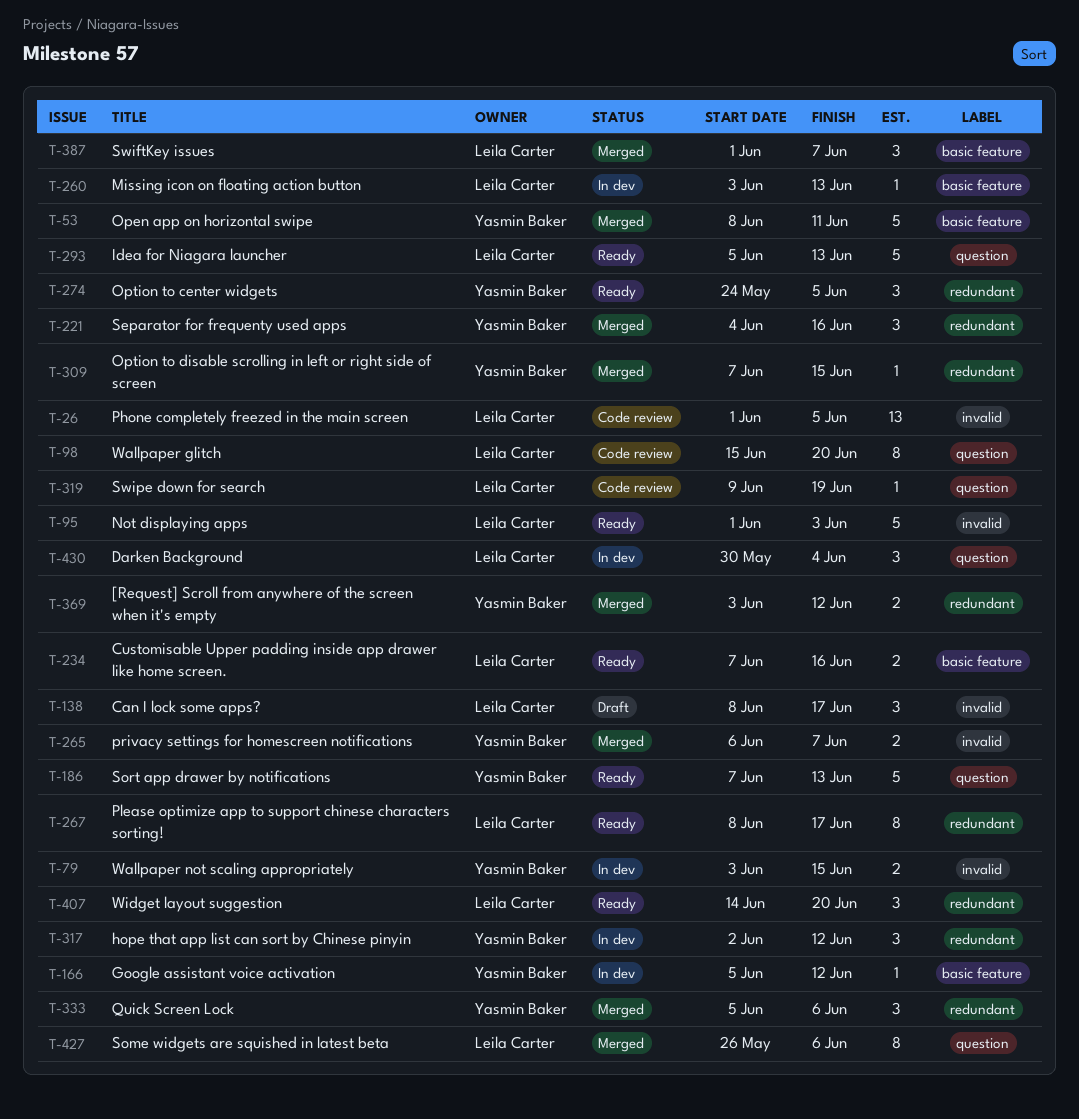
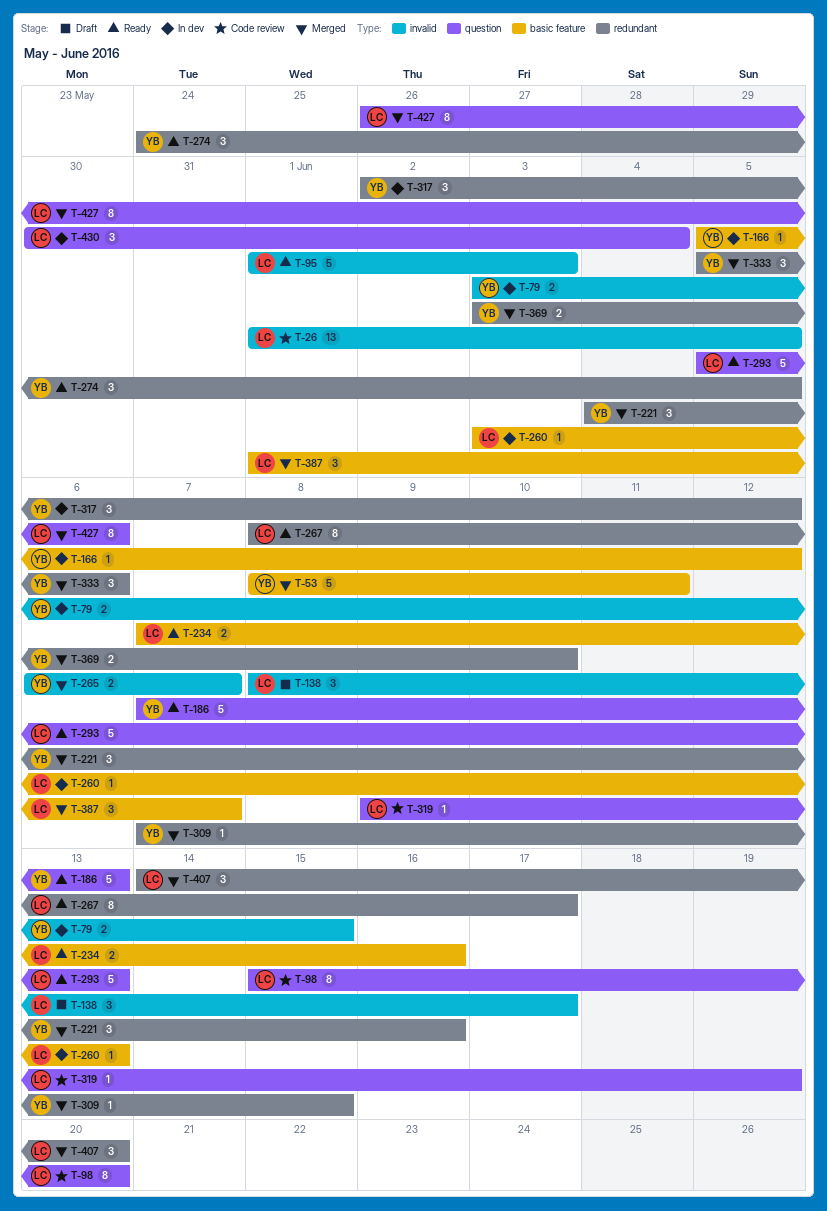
T-369, due: Jun 12 -> Jun 10
T-407, status: Ready -> Merged

